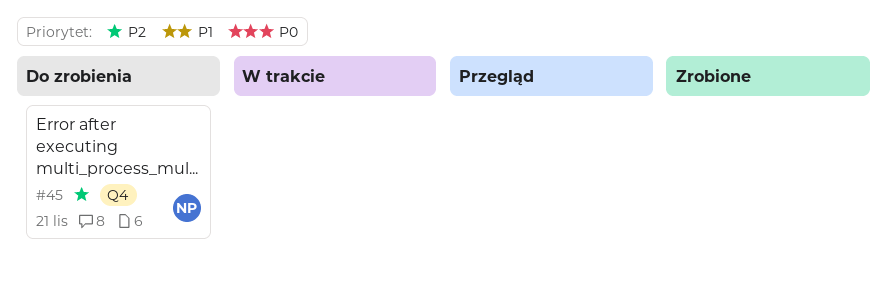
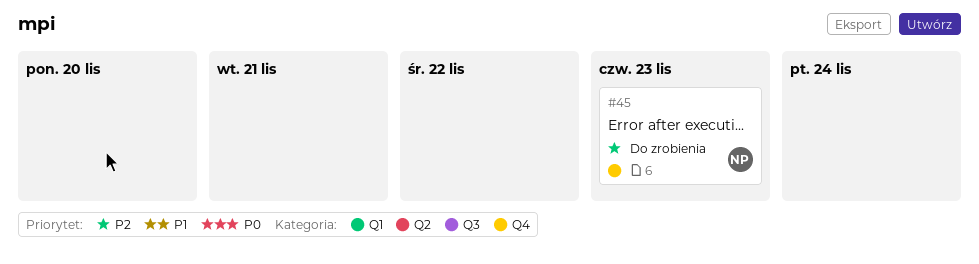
#45, due: Nov 21 -> Nov 23

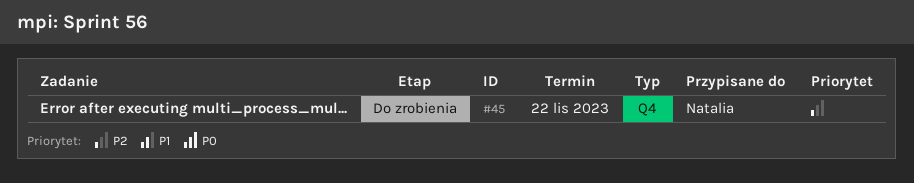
#45, due: Nov 23 -> Nov 22

